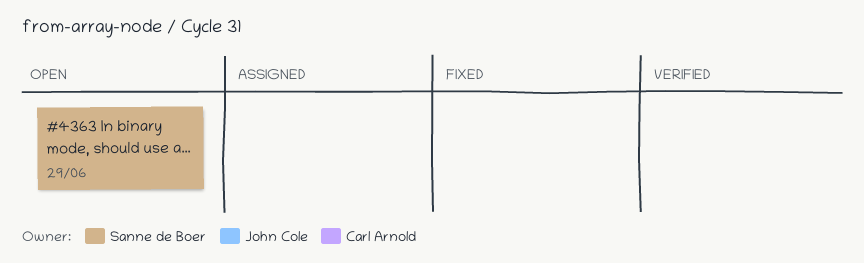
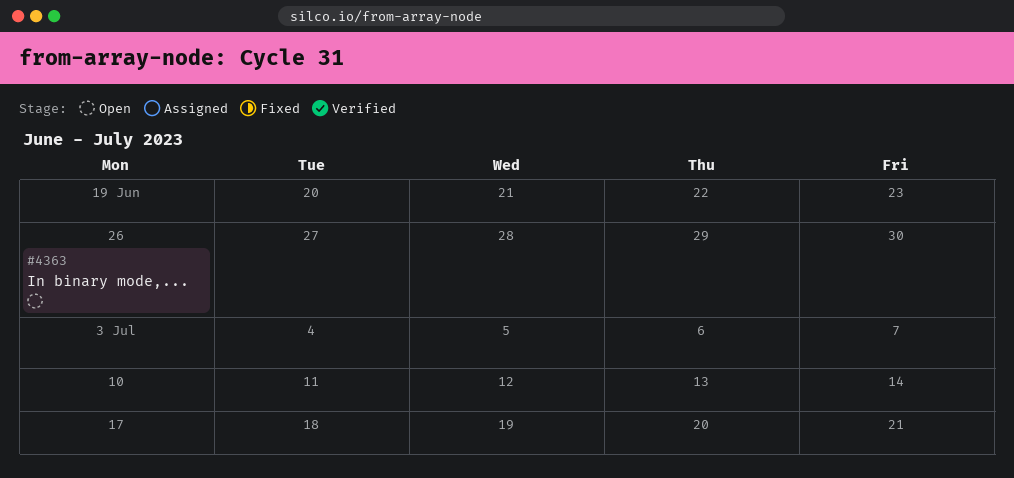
#4363, due: Jun 29 -> Jun 26

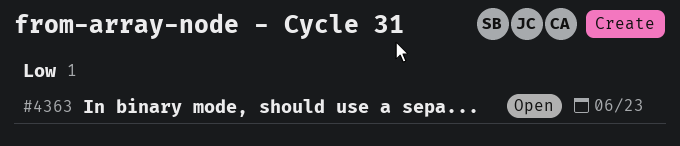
#4363, due: Jun 26 -> Jun 23

